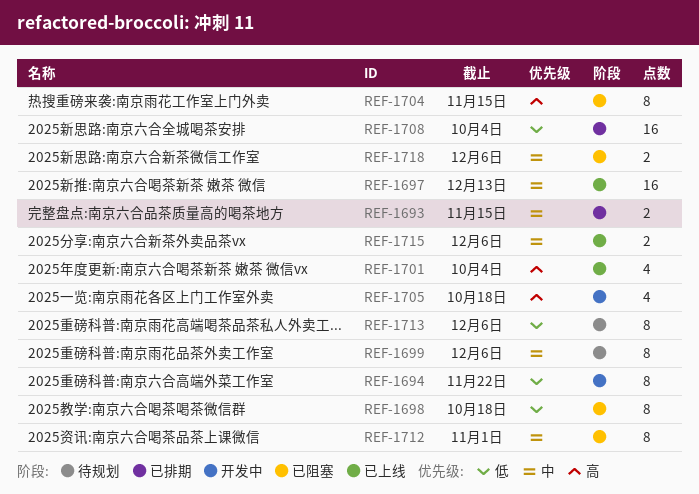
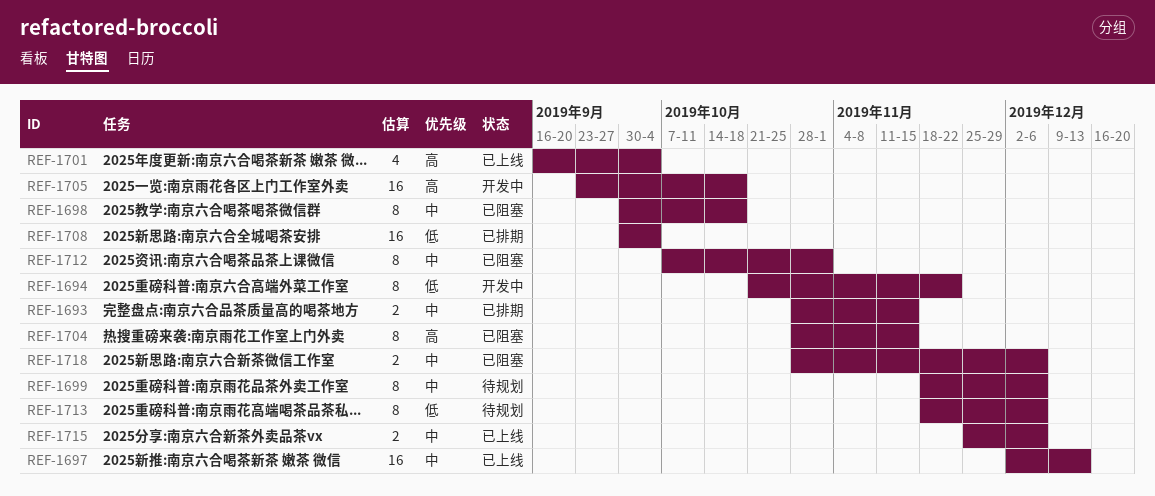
REF-1698, priority: 低 -> 中
REF-1705, estimate: 4 -> 16

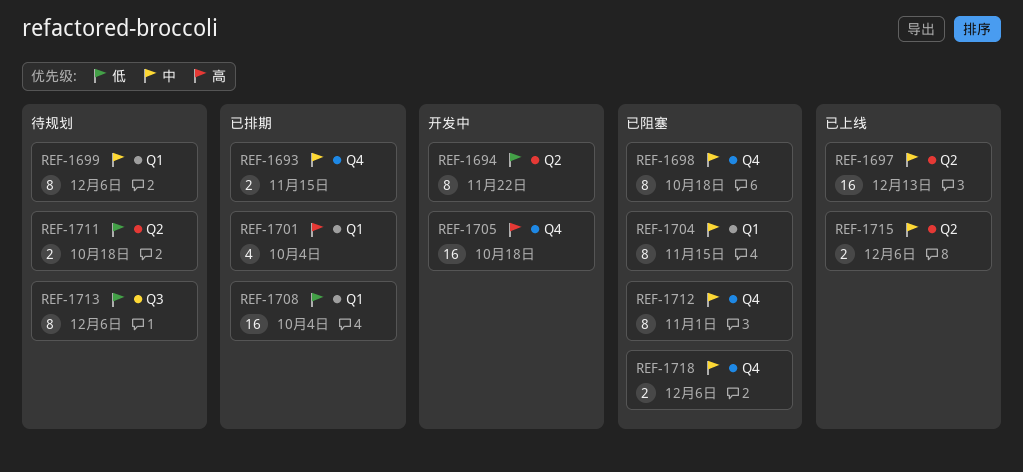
REF-1701, status: 已上线 -> 已排期
REF-1704, priority: 高 -> 中
REF-1711: none -> present

